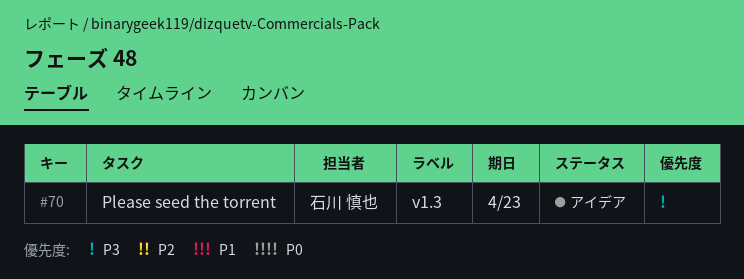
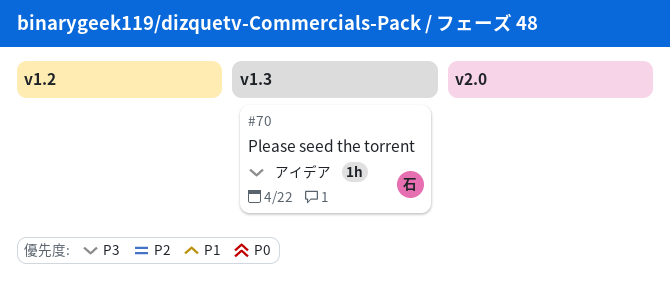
#70, due: Apr 23 -> Apr 22

